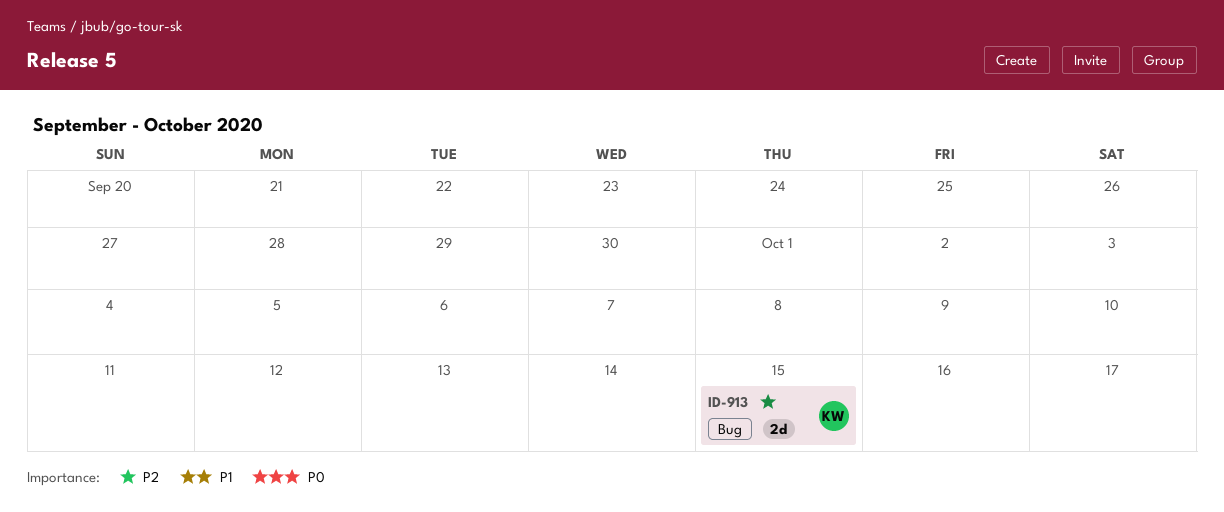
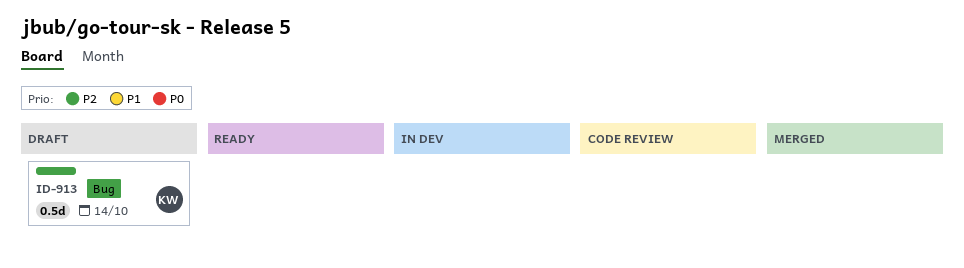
ID-913, estimate: 2d -> 0.5d
ID-913, due: Oct 15 -> Oct 14

